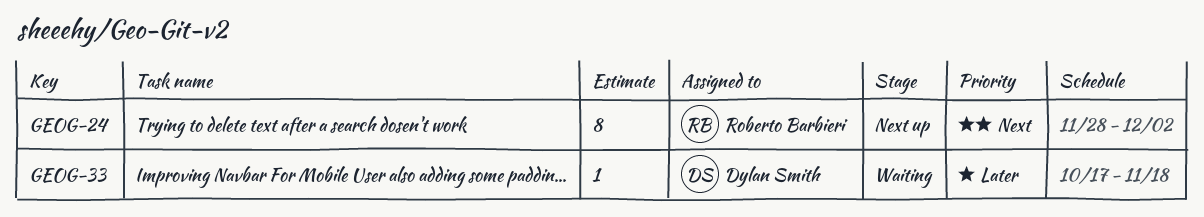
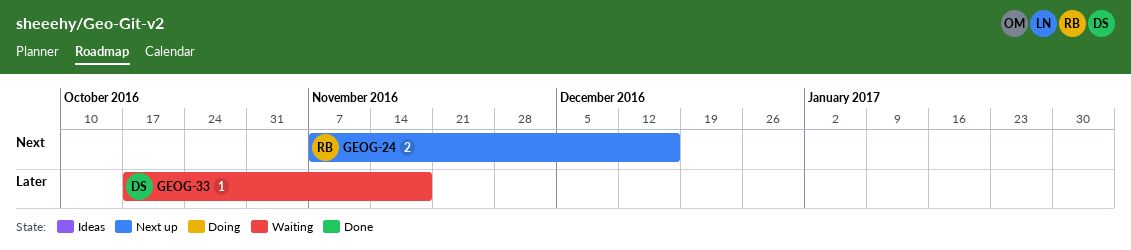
GEOG-24, estimate: 8 -> 2
GEOG-24, start: Nov 28 -> Nov 7
GEOG-24, due: Dec 2 -> Dec 16

